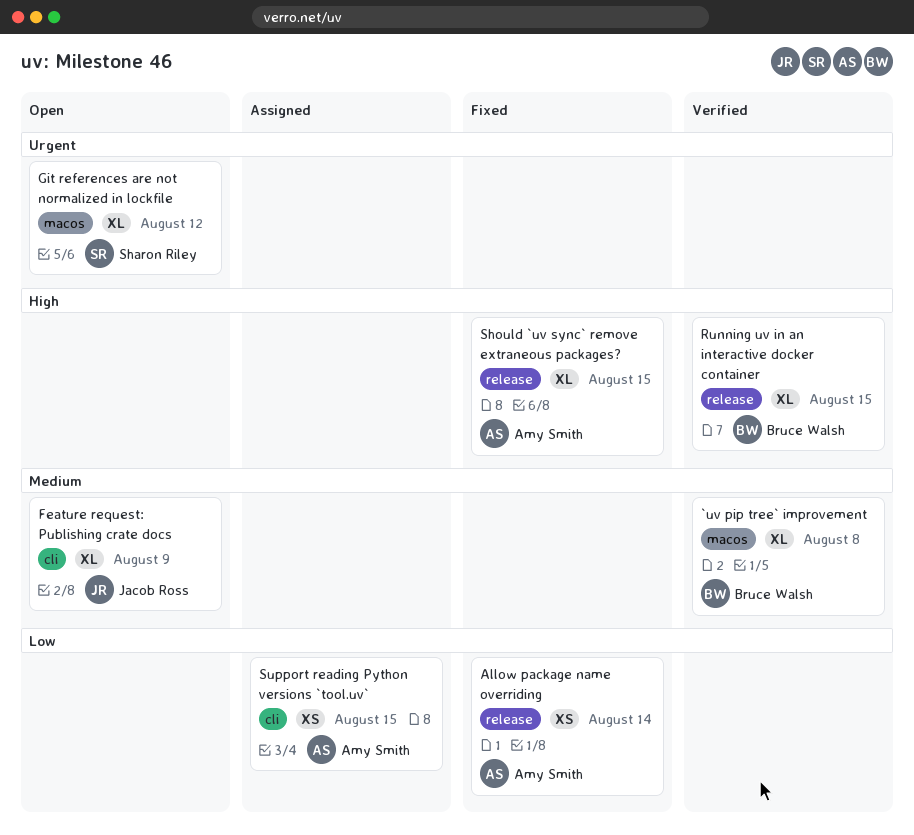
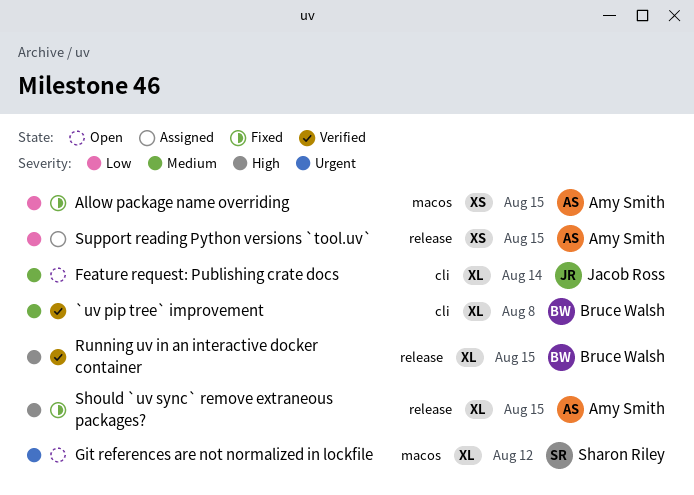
`uv pip tree` improvement, label: macos -> cli
Allow package name overriding, label: release -> macos
Allow package name overriding, due: Aug 14 -> Aug 15
Feature request: Publishing crate docs, due: Aug 9 -> Aug 14
Support reading Python versions `tool.uv`, label: cli -> release

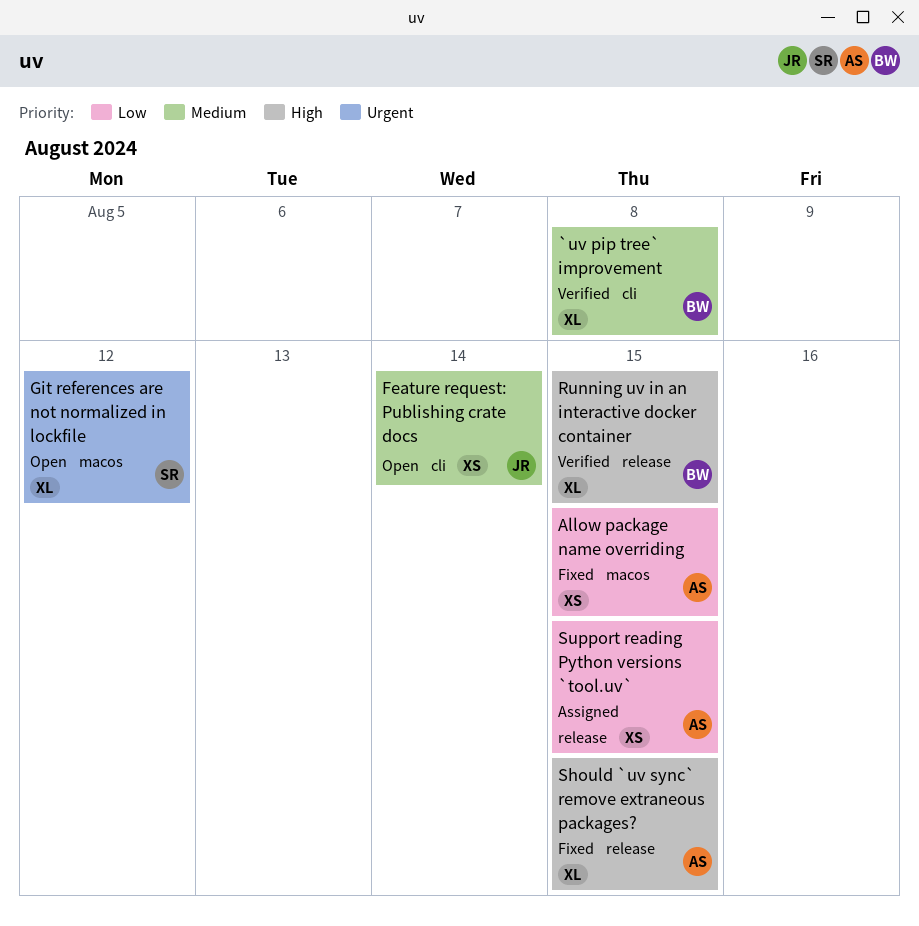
Feature request: Publishing crate docs, estimate: XL -> XS

